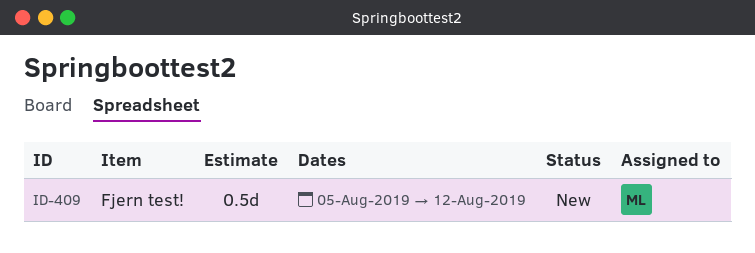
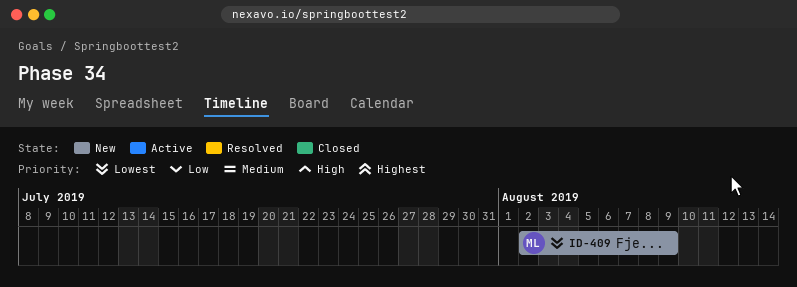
ID-409, start: Aug 5 -> Aug 2
ID-409, due: Aug 12 -> Aug 9

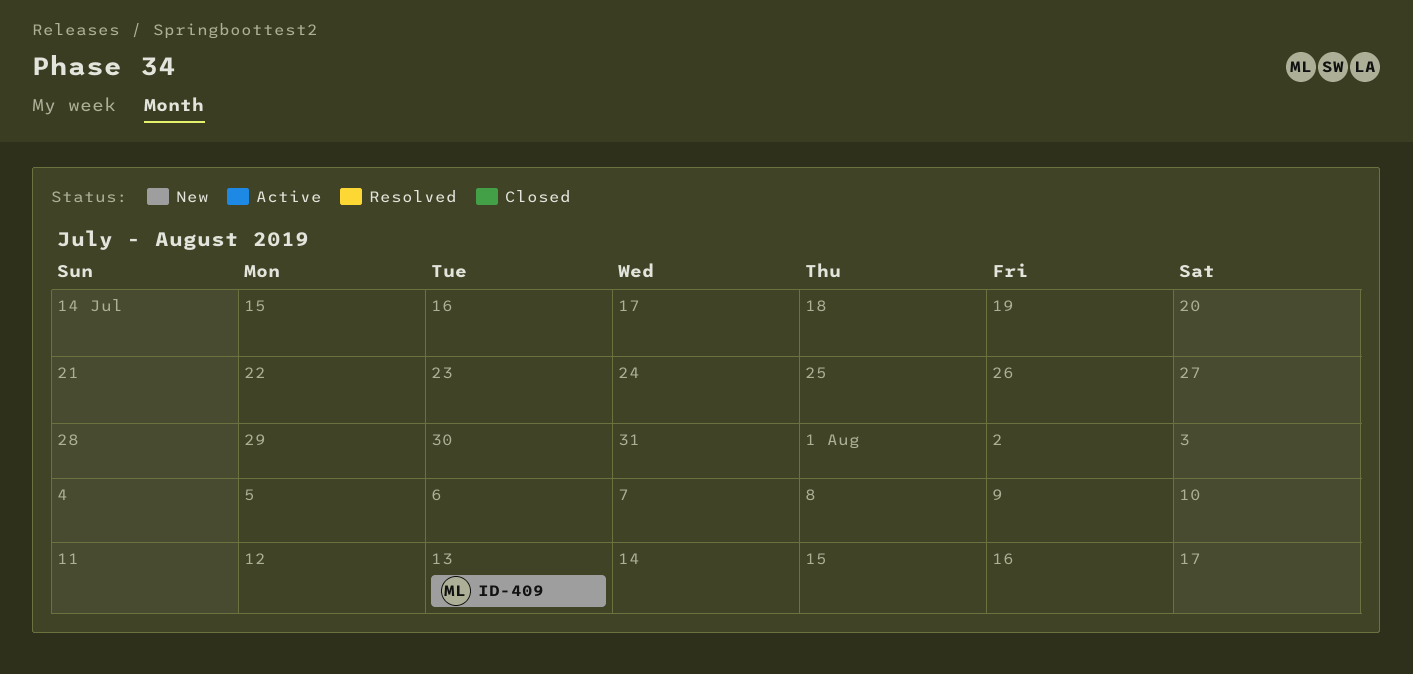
ID-409, start: Aug 2 -> Aug 13
ID-409, due: Aug 9 -> Aug 13

